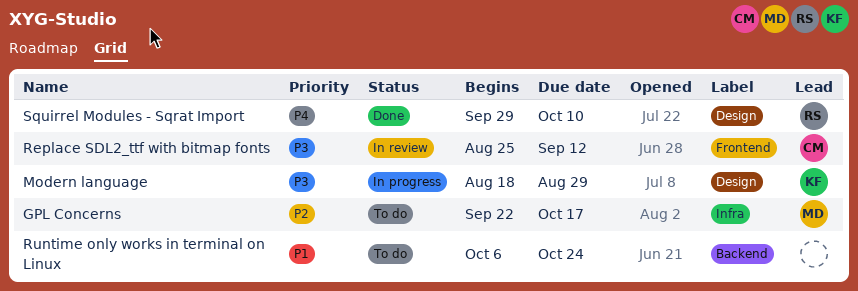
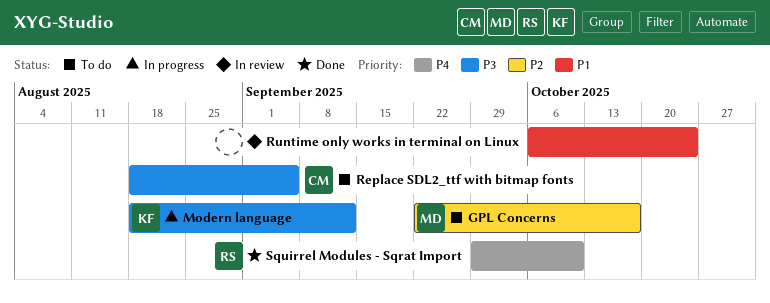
Modern language, due: Aug 29 -> Sep 12
Replace SDL2_ttf with bitmap fonts, status: In review -> To do
Replace SDL2_ttf with bitmap fonts, start: Aug 25 -> Aug 18
Replace SDL2_ttf with bitmap fonts, due: Sep 12 -> Sep 5
Runtime only works in terminal on Linux, status: To do -> In review

